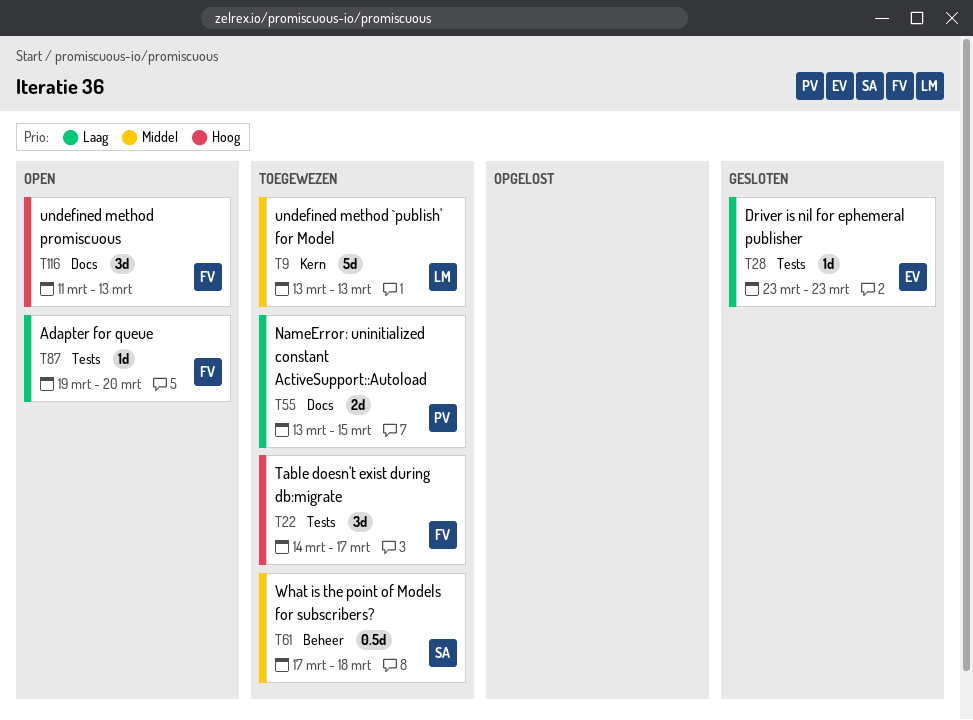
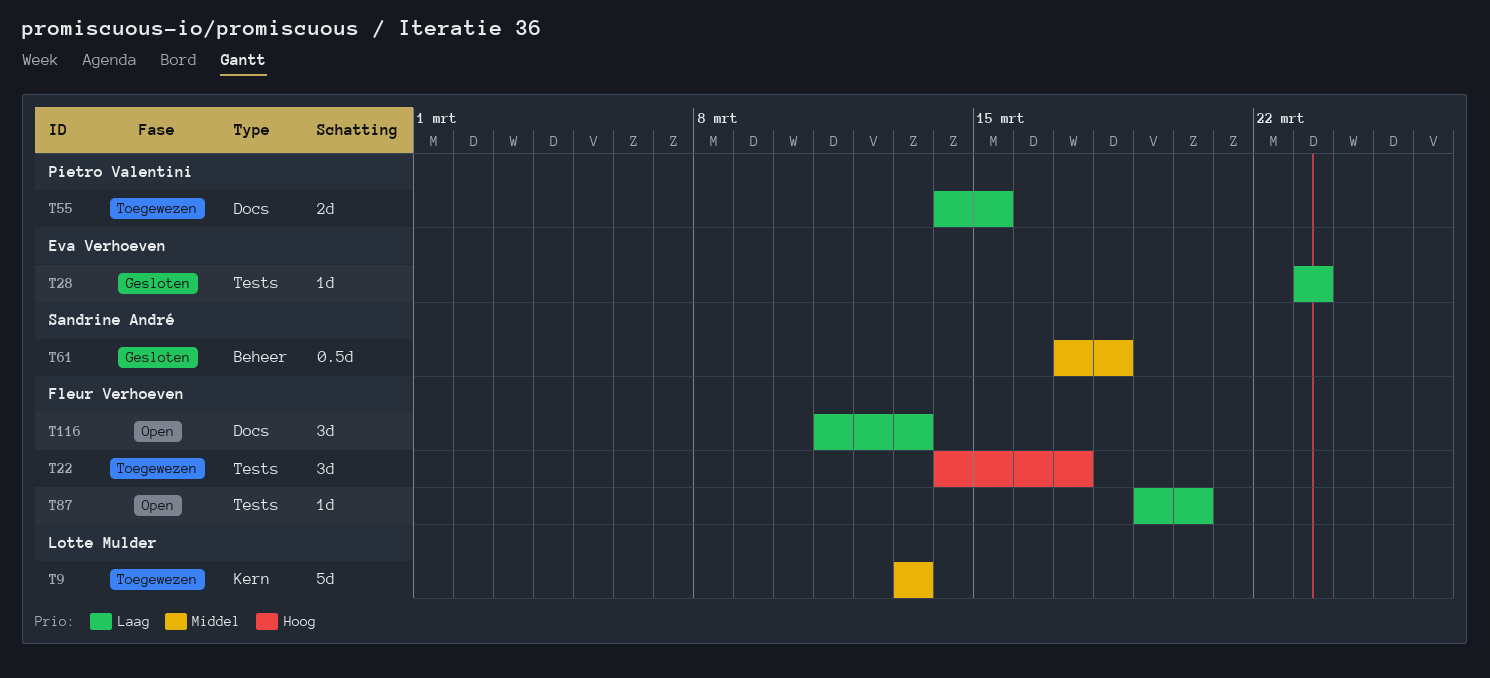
T55, start: Mar 13 -> Mar 14
T61, status: Toegewezen -> Gesloten
T116, priority: Hoog -> Laag

